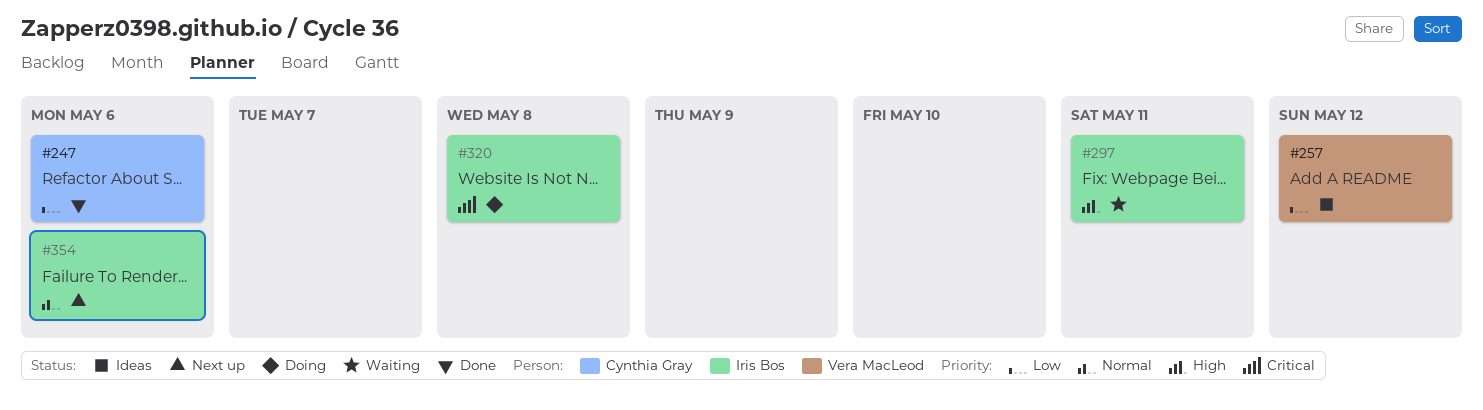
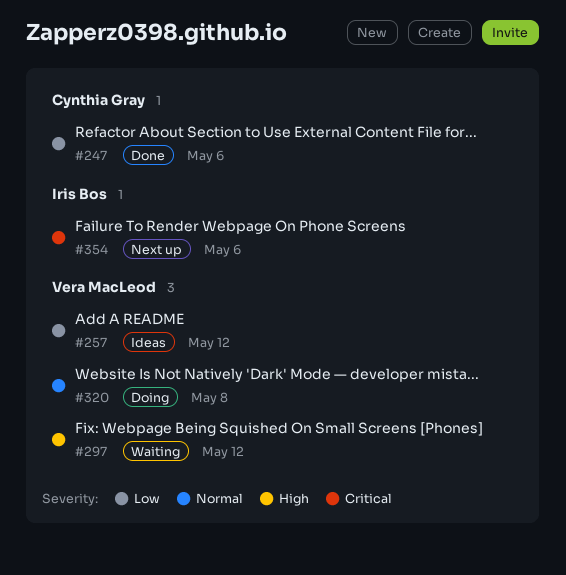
#297, owner: Iris Bos -> Vera MacLeod
#297, due: May 11 -> May 12
#320, owner: Iris Bos -> Vera MacLeod
#320, priority: Critical -> Normal
#354, priority: Normal -> Critical

